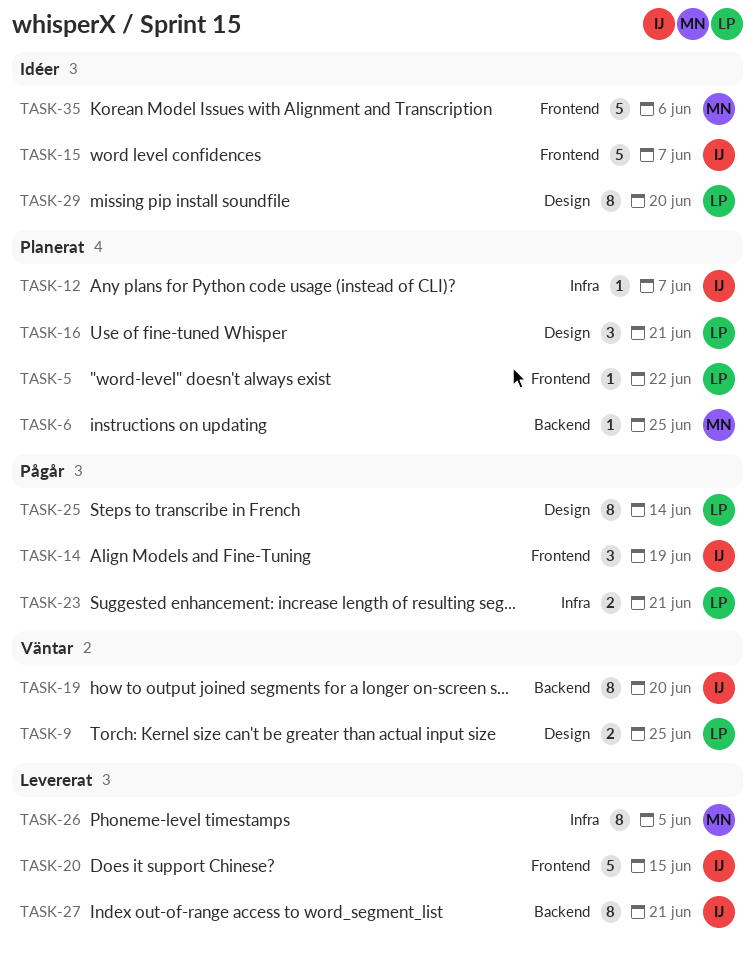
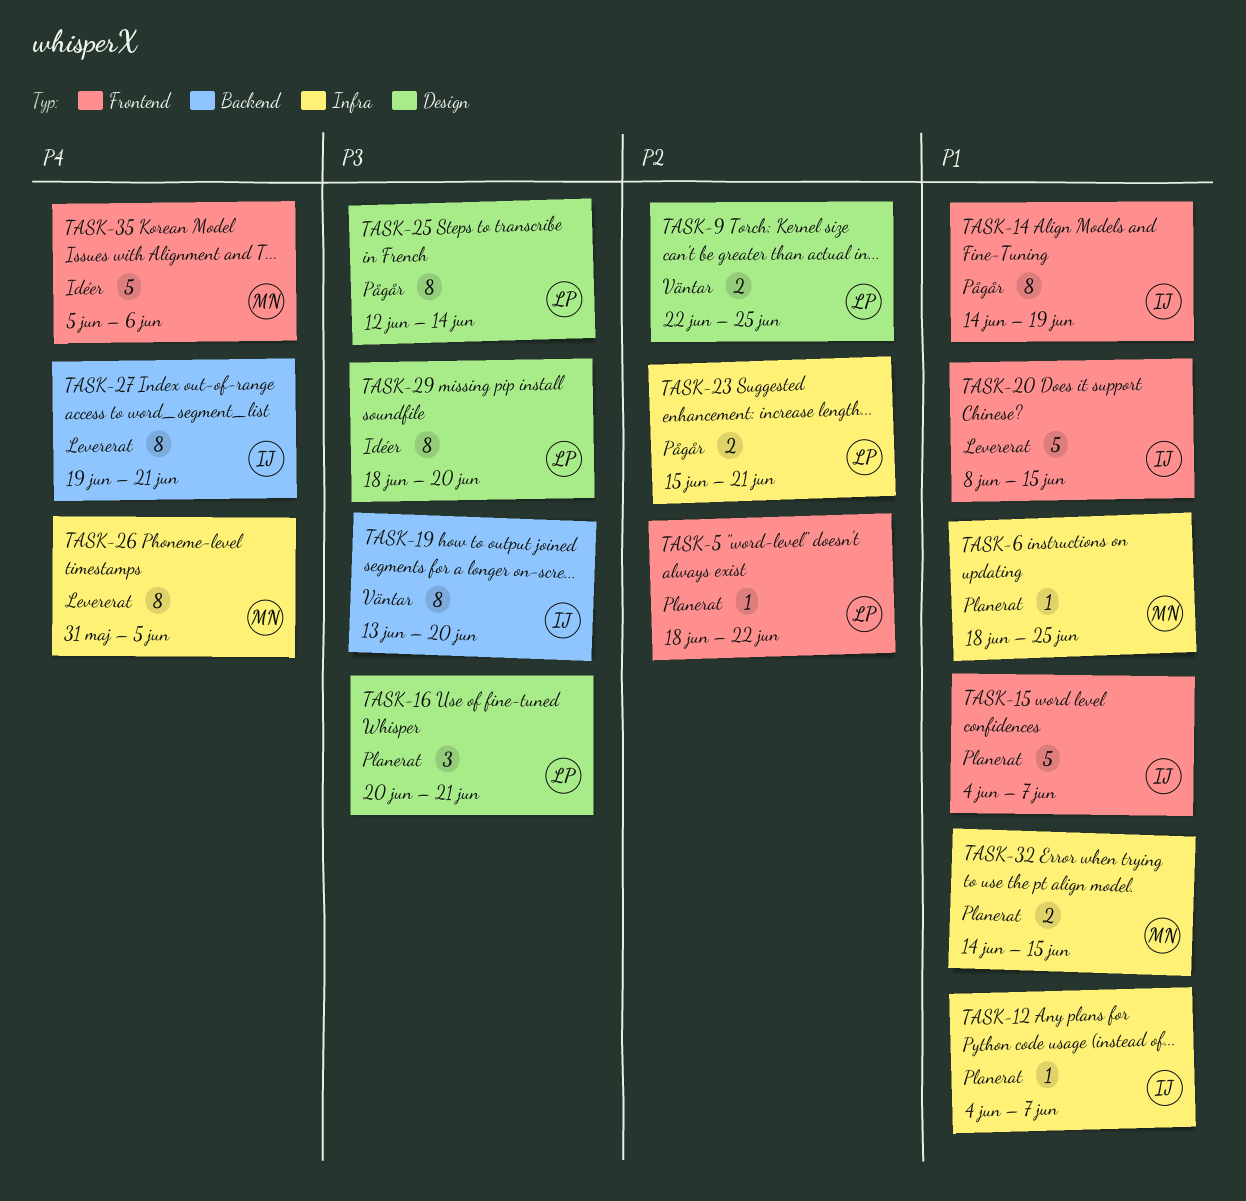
TASK-6, label: Backend -> Infra
TASK-14, estimate: 3 -> 8
TASK-15, status: Idéer -> Planerat
TASK-32: none -> present

